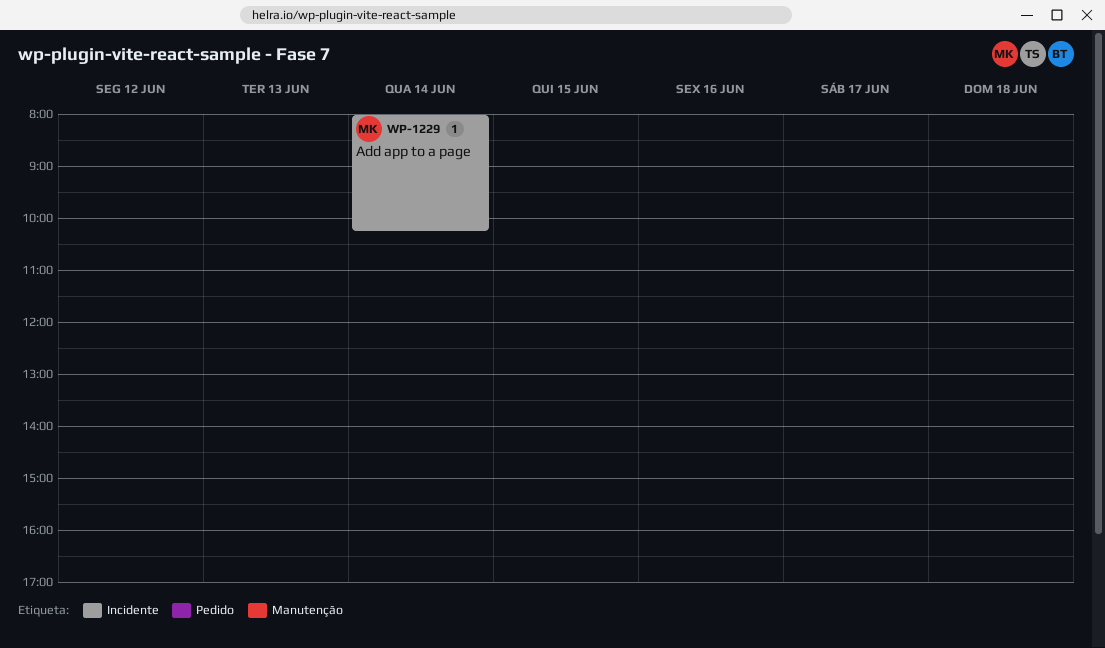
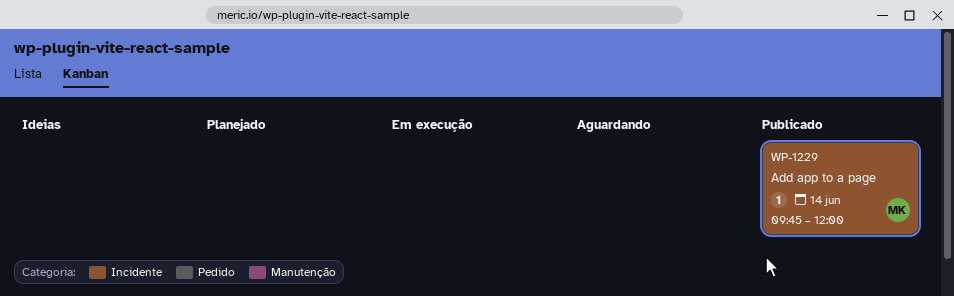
WP-1229, begins: 08:00 -> 09:45
WP-1229, ends: 10:15 -> 12:00

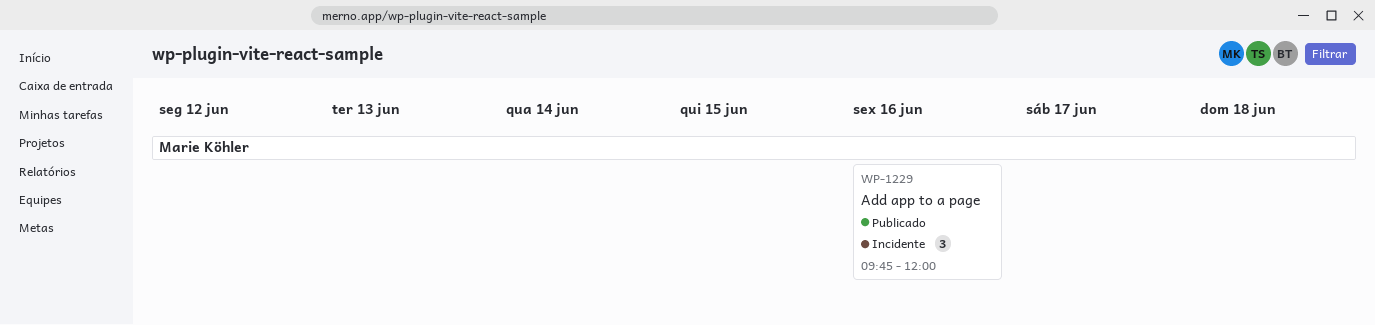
WP-1229, estimate: 1 -> 3
WP-1229, day: Jun 14 -> Jun 16

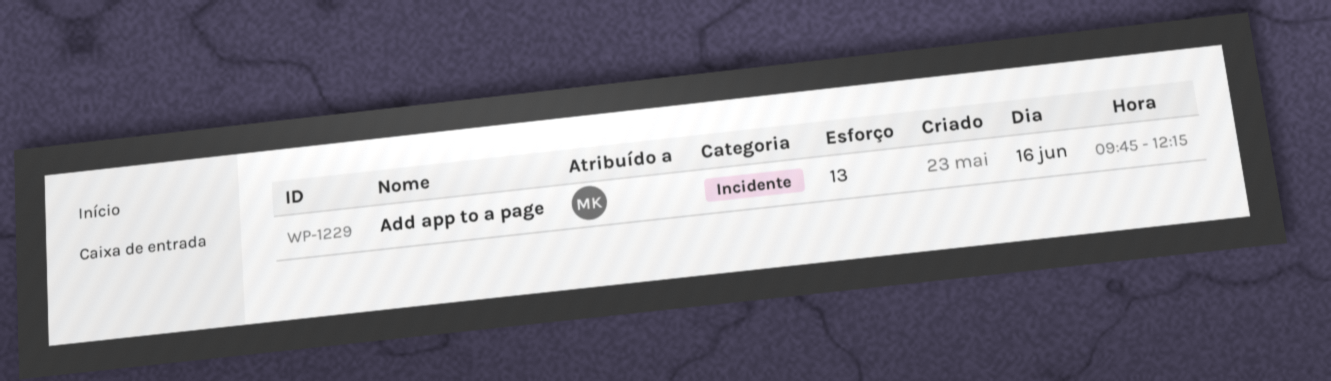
WP-1229, estimate: 3 -> 13
WP-1229, ends: 12:00 -> 12:15

